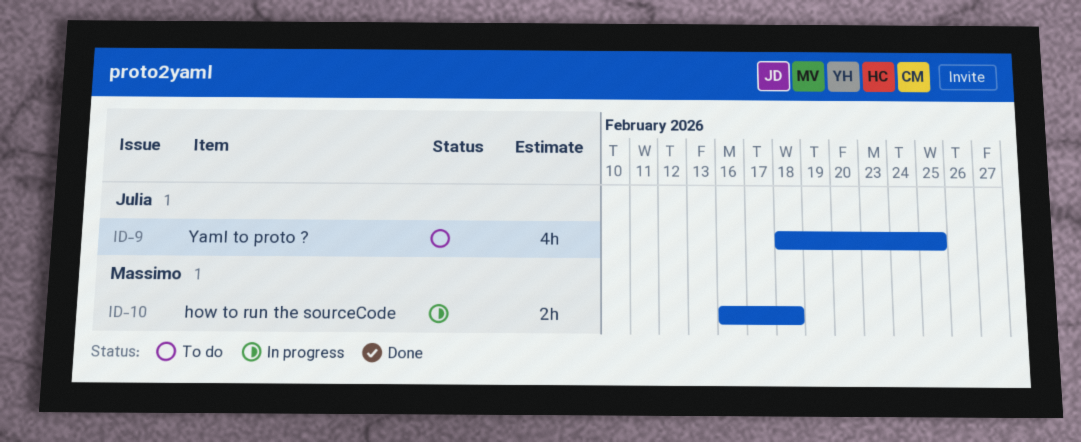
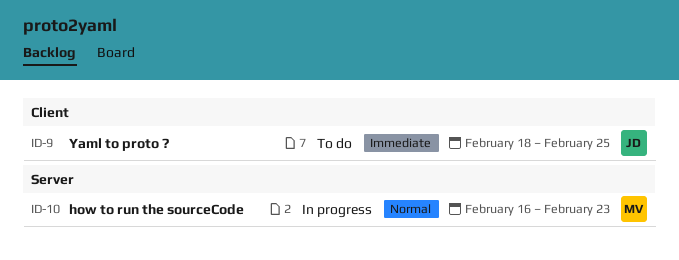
ID-10, due: Feb 18 -> Feb 23

